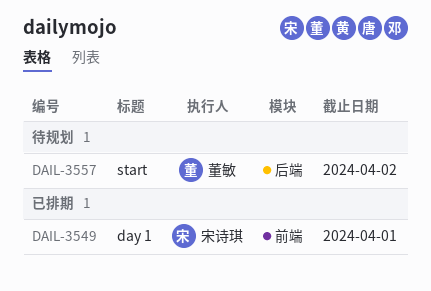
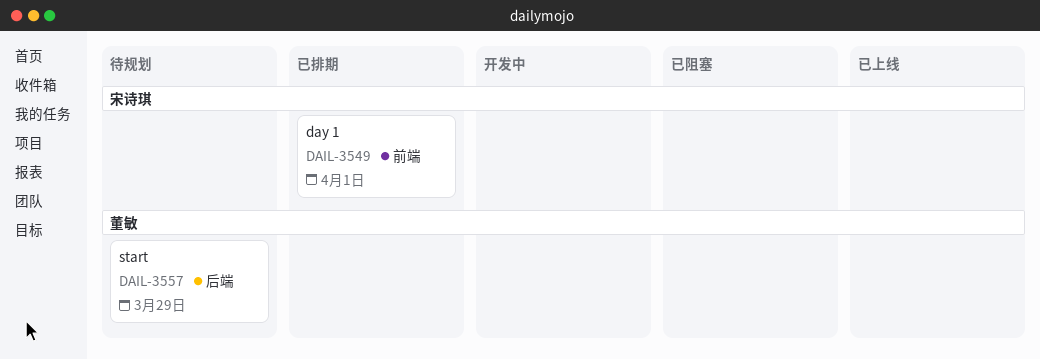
DAIL-3557, due: Apr 2 -> Mar 29

